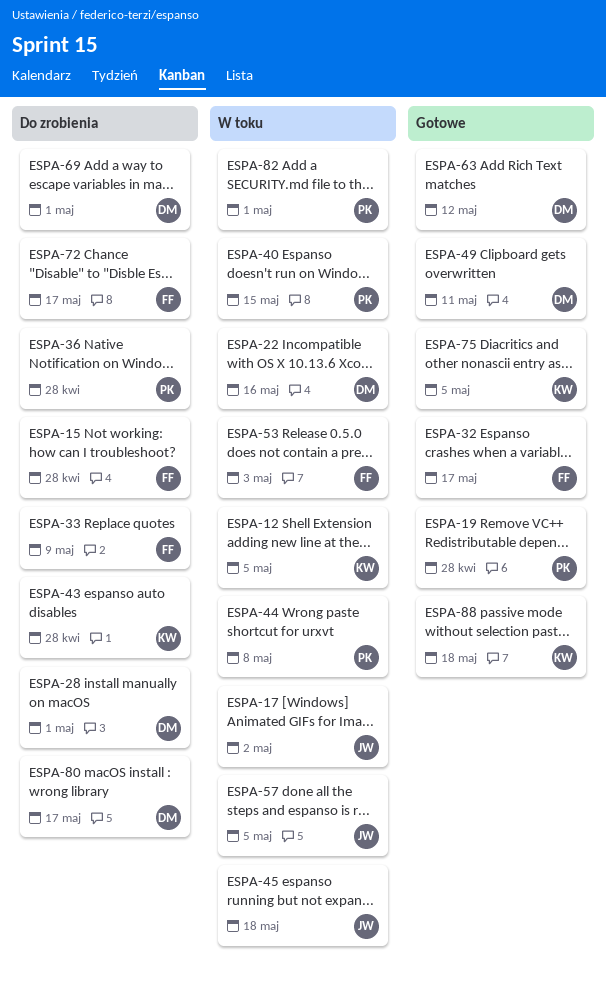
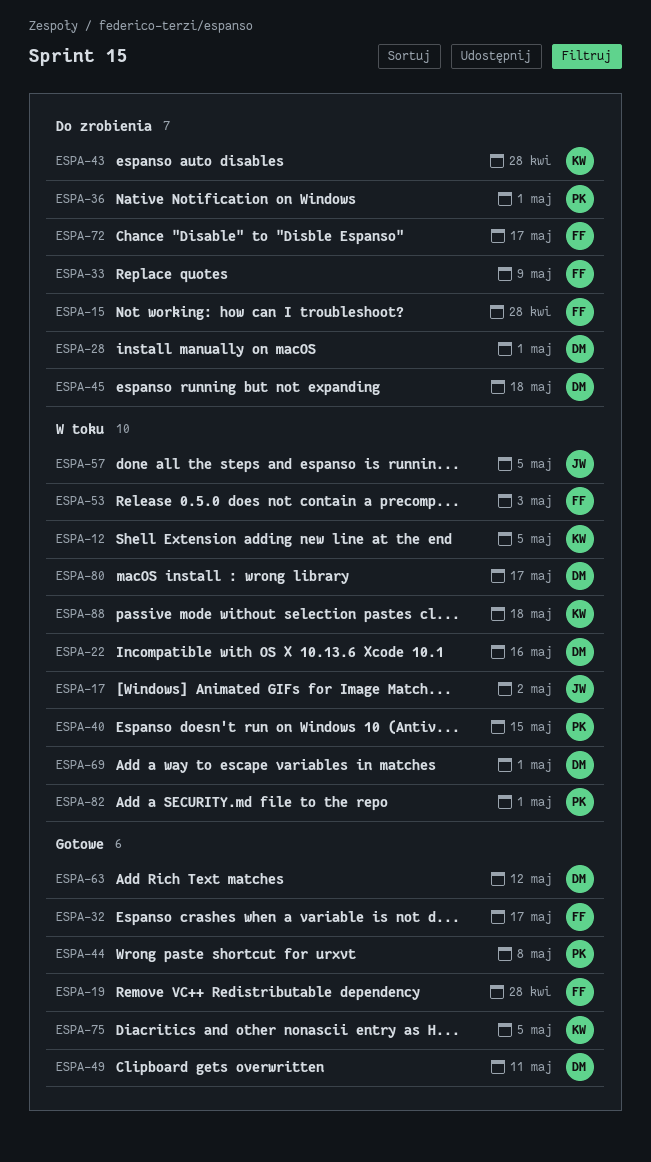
ESPA-19, owner: PK -> FF
ESPA-36, due: Apr 28 -> May 1
ESPA-44, status: W toku -> Gotowe
ESPA-45, status: W toku -> Do zrobienia
ESPA-45, owner: JW -> DM
ESPA-69, status: Do zrobienia -> W toku
ESPA-80, status: Do zrobienia -> W toku
ESPA-88, status: Gotowe -> W toku

